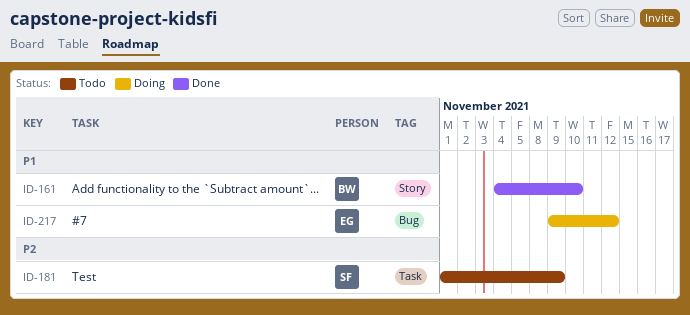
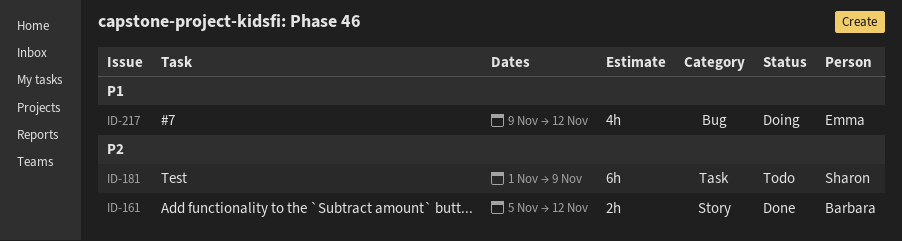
ID-161, priority: P1 -> P2
ID-161, start: Nov 4 -> Nov 5
ID-161, due: Nov 10 -> Nov 12

